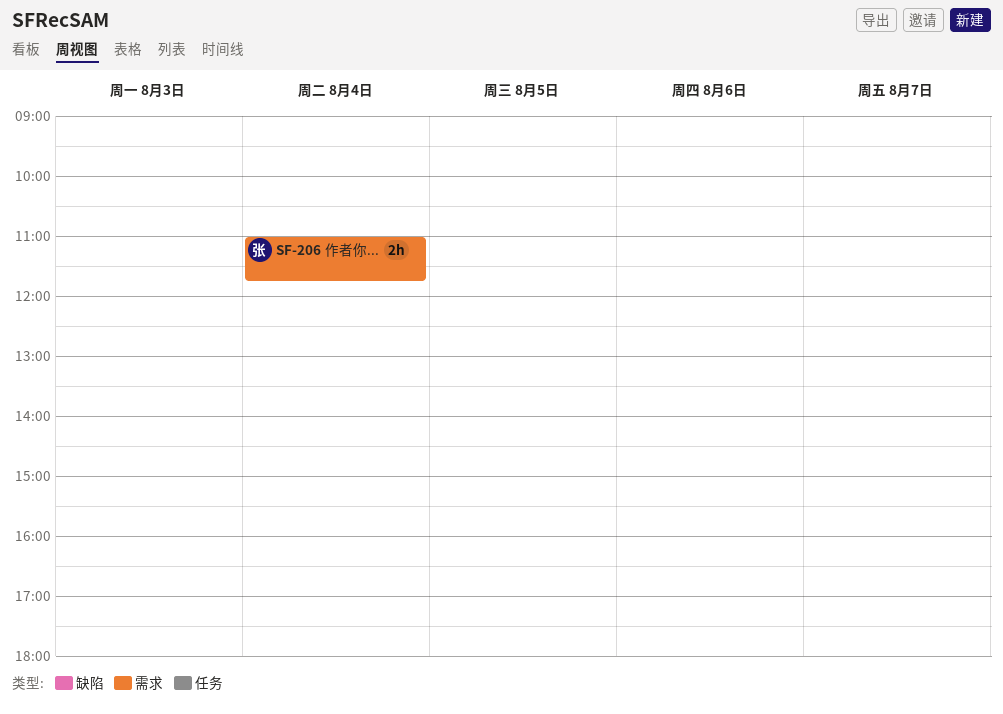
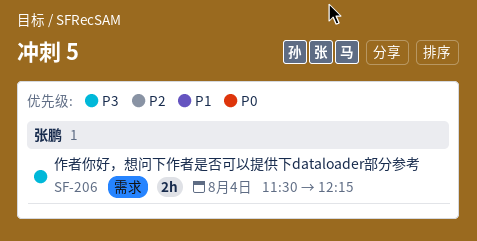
SF-206, begins: 11:00 -> 11:30
SF-206, ends: 11:45 -> 12:15

